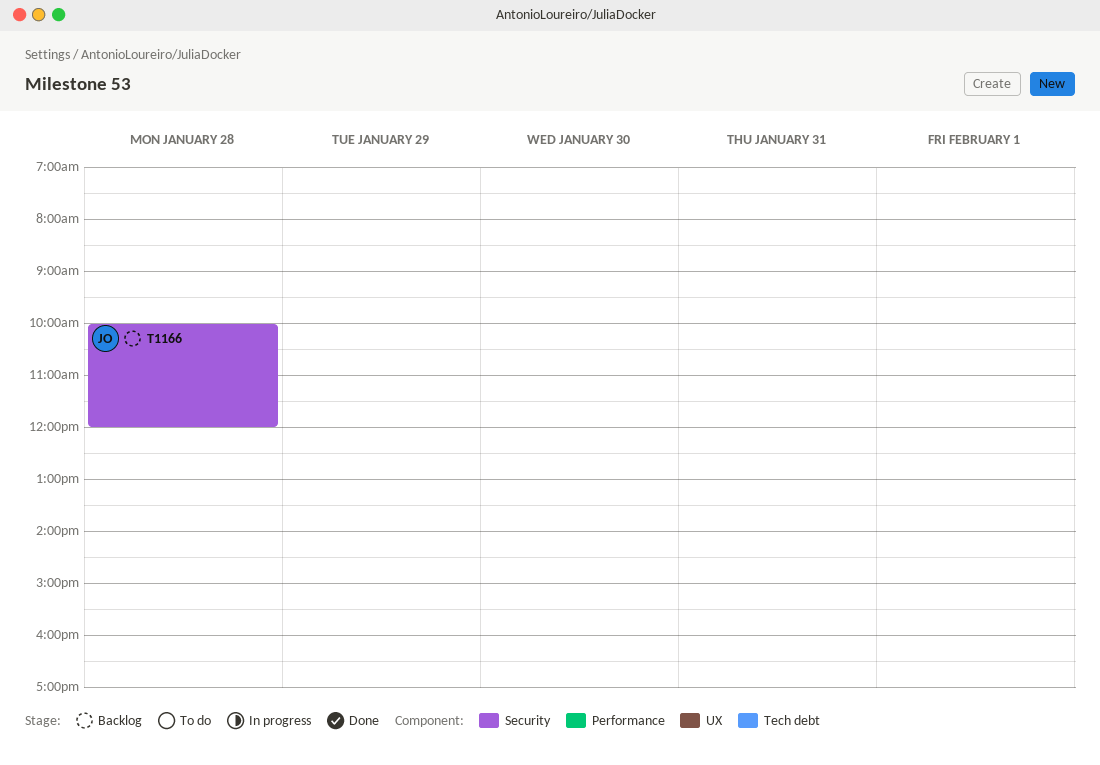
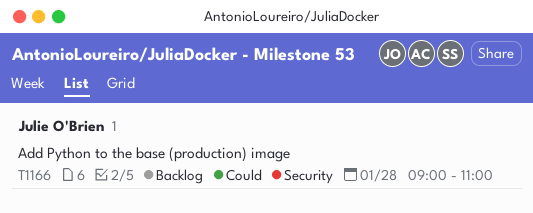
T1166, begins: 10:00 -> 09:00
T1166, ends: 12:00 -> 11:00

